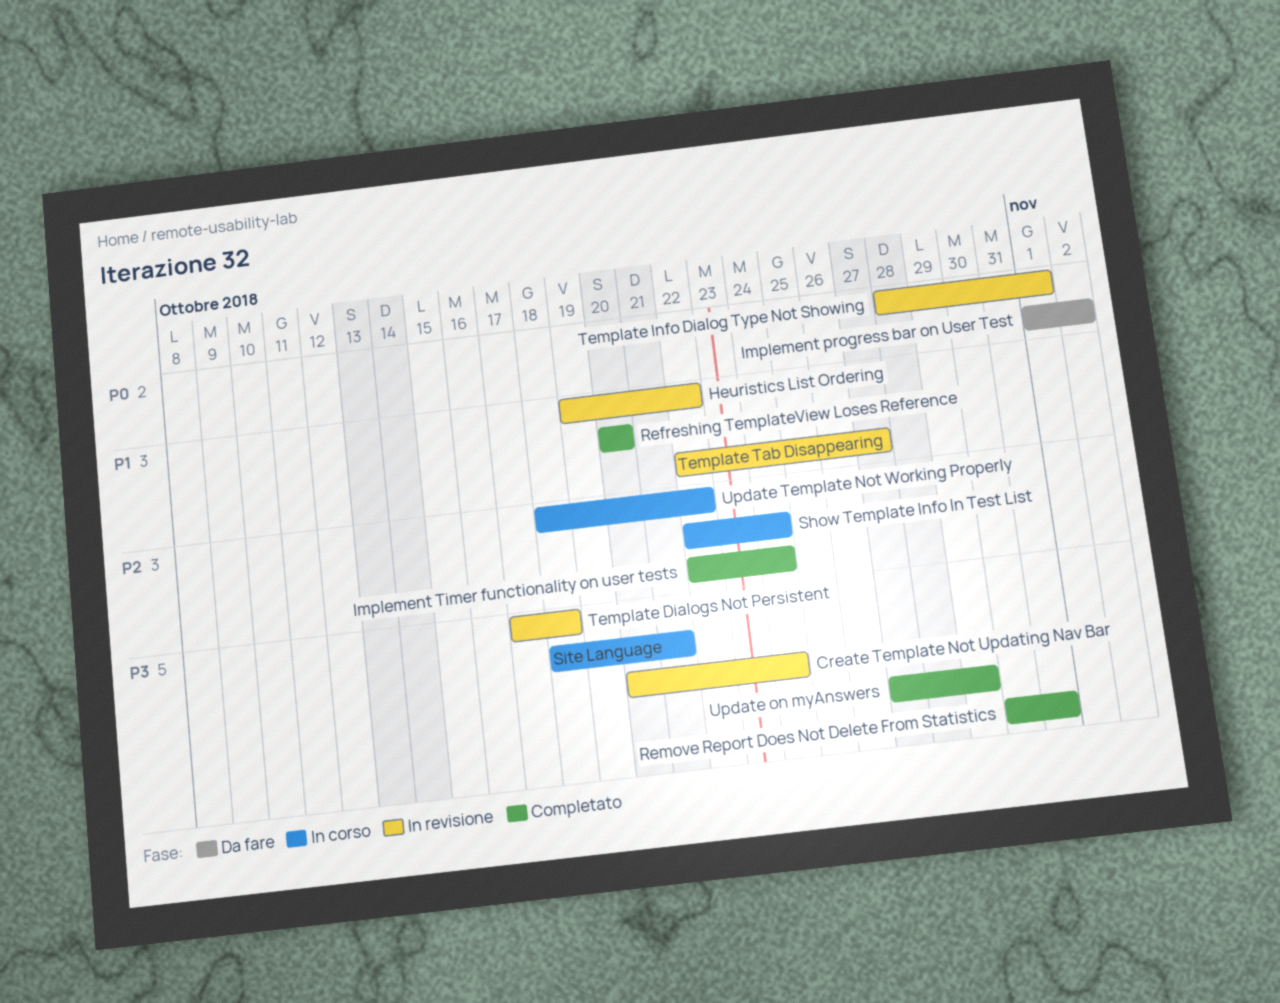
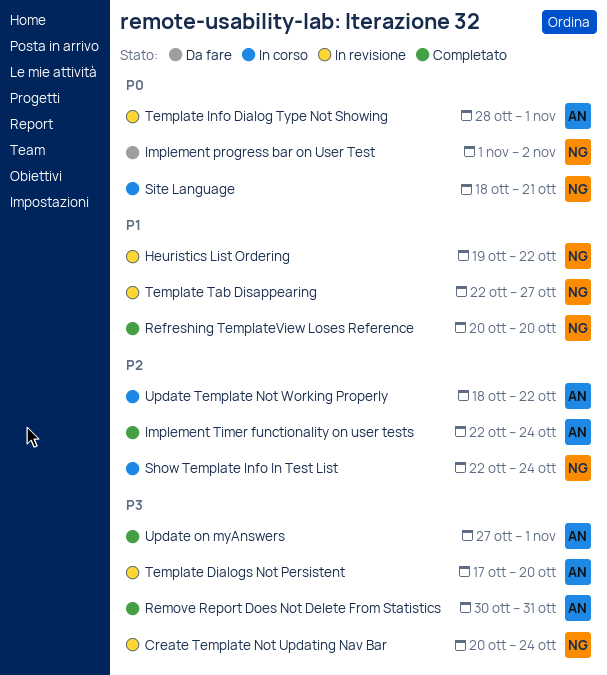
Site Language, priority: P3 -> P0
Template Dialogs Not Persistent, due: Oct 18 -> Oct 20
Update on myAnswers, due: Oct 29 -> Nov 1

